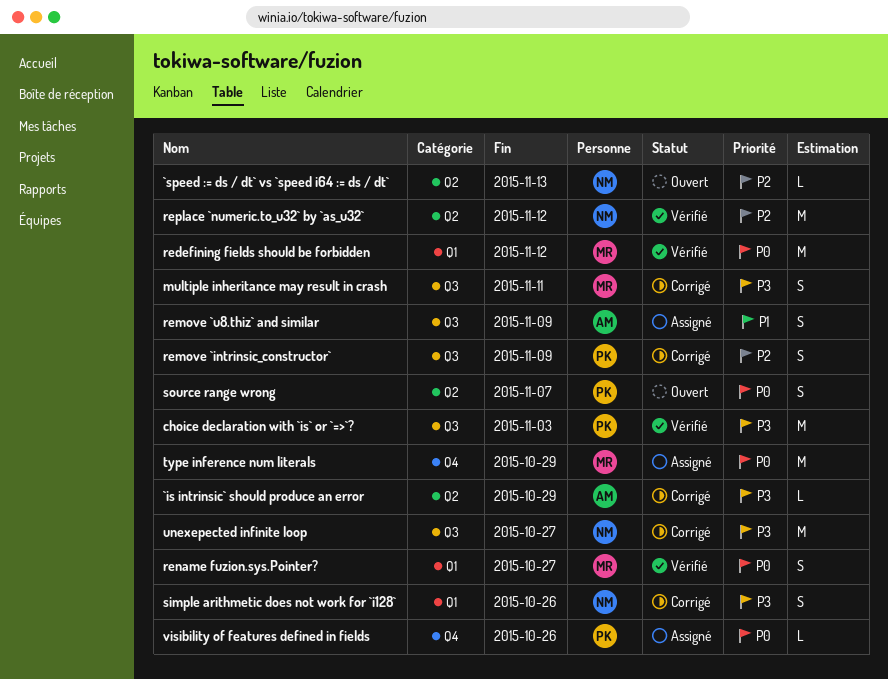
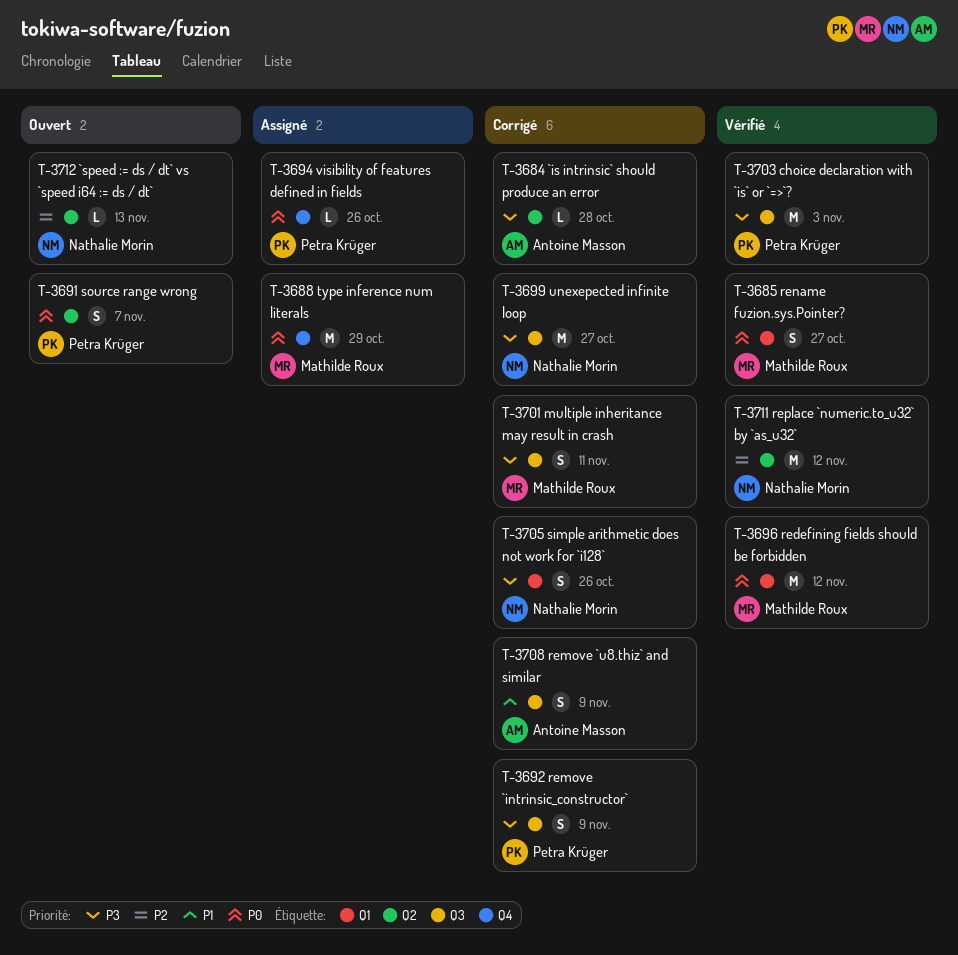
`is intrinsic` should produce an error, due: Oct 29 -> Oct 28
remove `intrinsic_constructor`, priority: P2 -> P3
remove `u8.thiz` and similar, status: Assigné -> Corrigé

